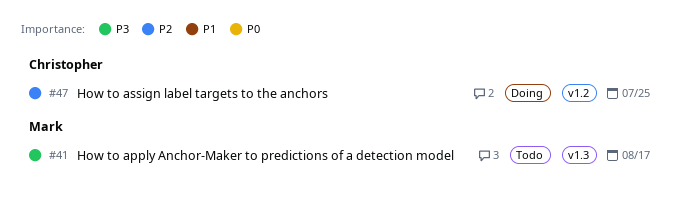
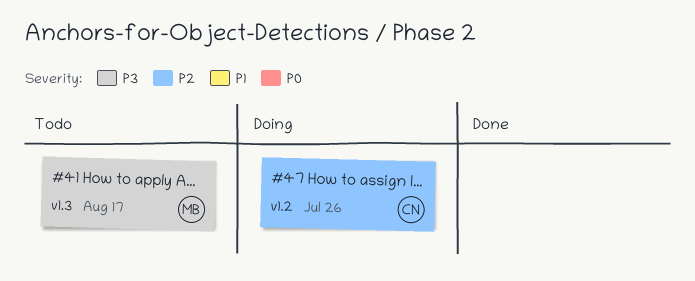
#47, due: Jul 25 -> Jul 26

